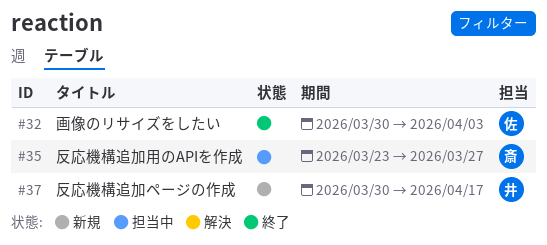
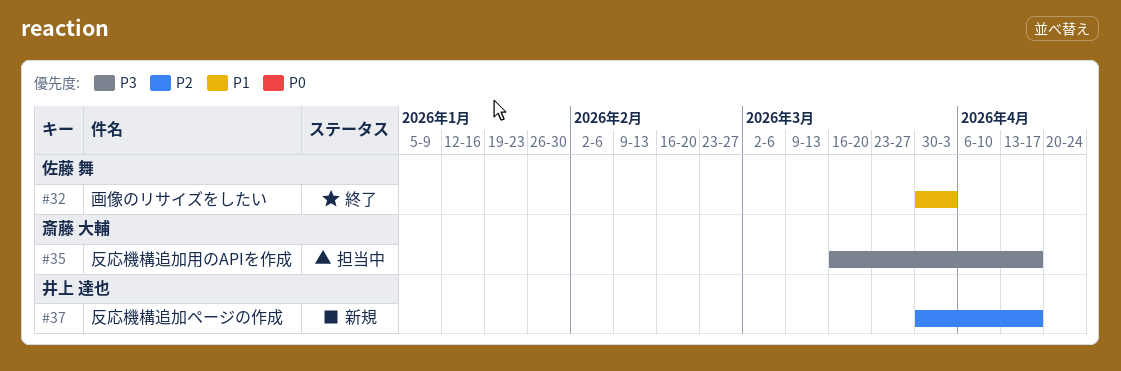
#35, start: Mar 23 -> Mar 16
#35, due: Mar 27 -> Apr 17

